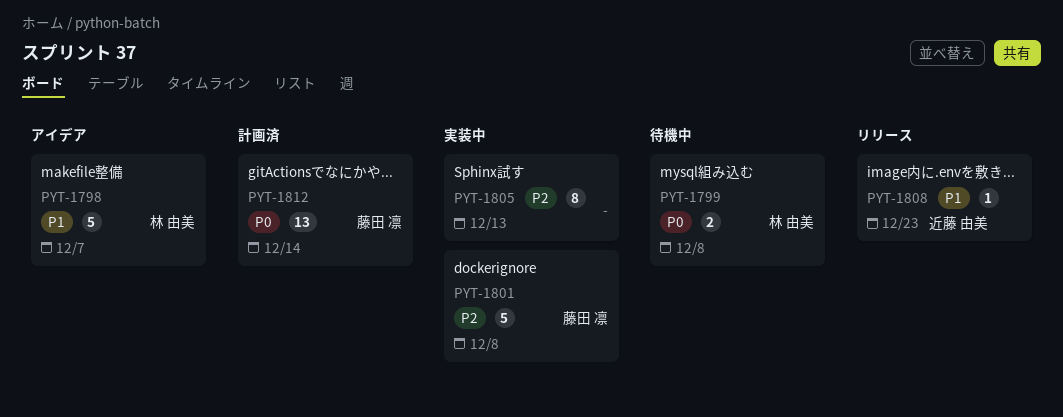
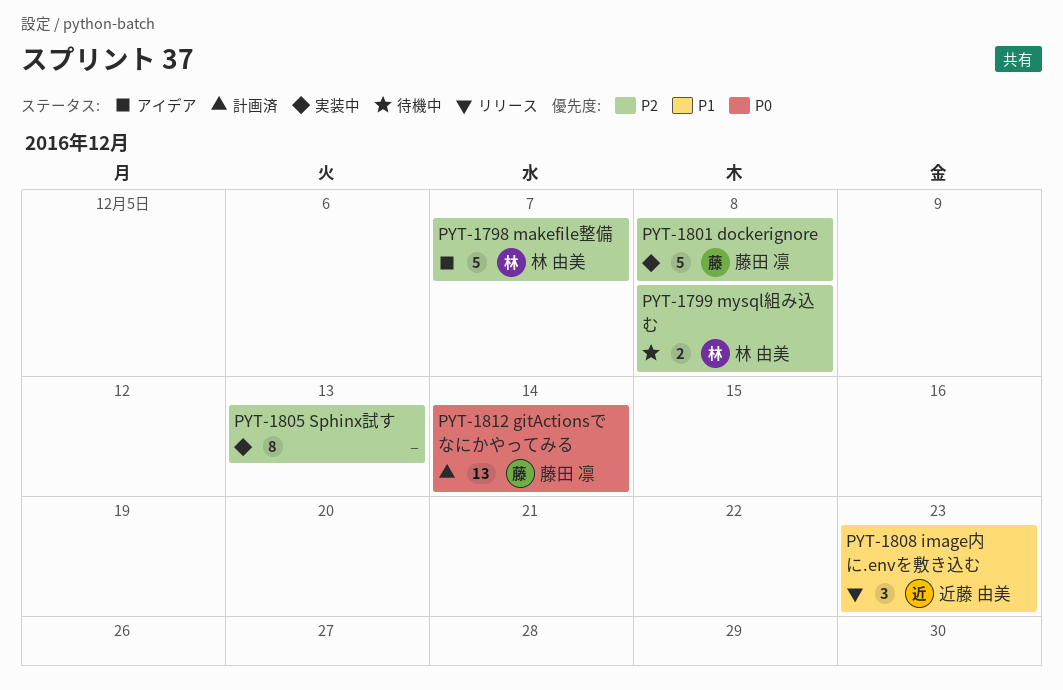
PYT-1798, priority: P1 -> P2
PYT-1799, priority: P0 -> P2
PYT-1808, estimate: 1 -> 3

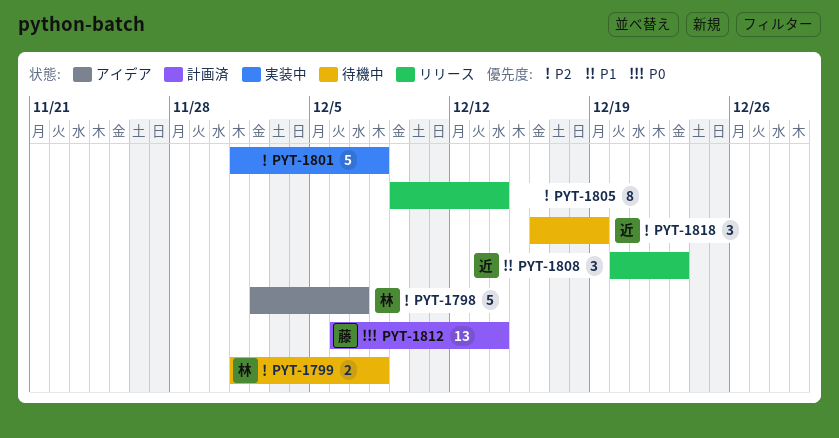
PYT-1801, owner: 藤田 凛 -> none
PYT-1805, status: 実装中 -> リリース
PYT-1805, due: Dec 13 -> Dec 14
PYT-1818: none -> present

